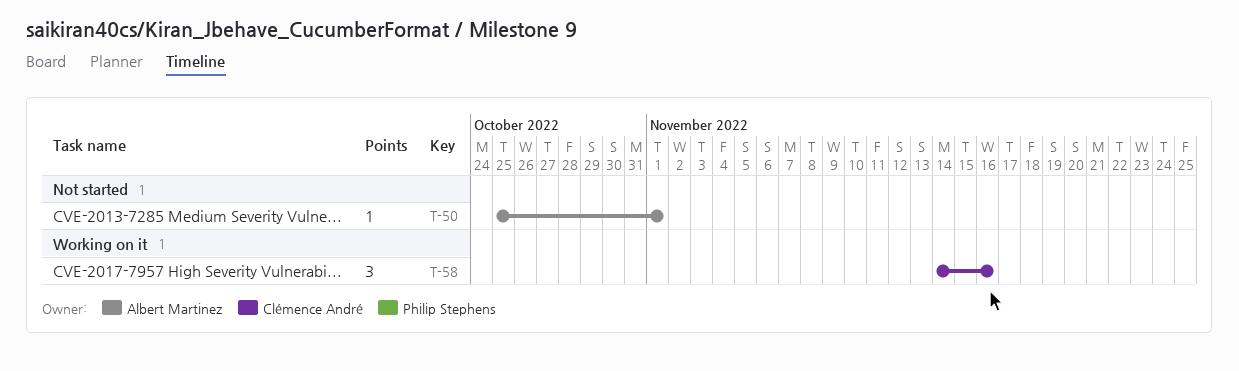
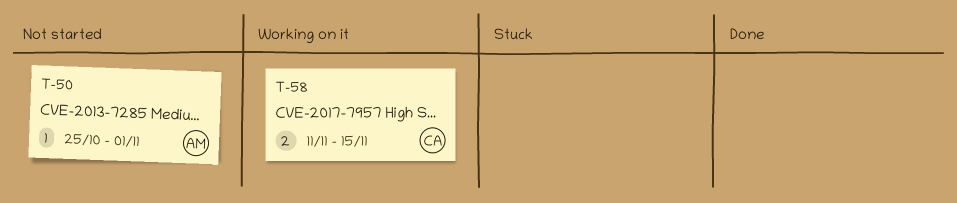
T-58, estimate: 3 -> 2
T-58, start: Nov 14 -> Nov 11
T-58, due: Nov 16 -> Nov 15

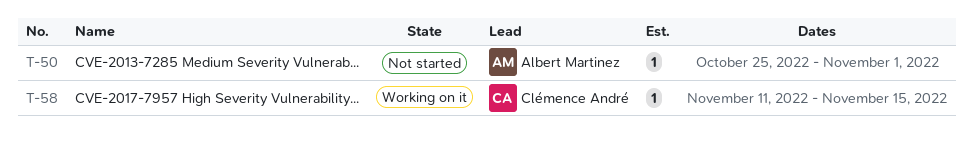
T-58, estimate: 2 -> 1

